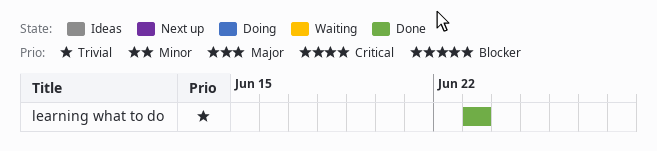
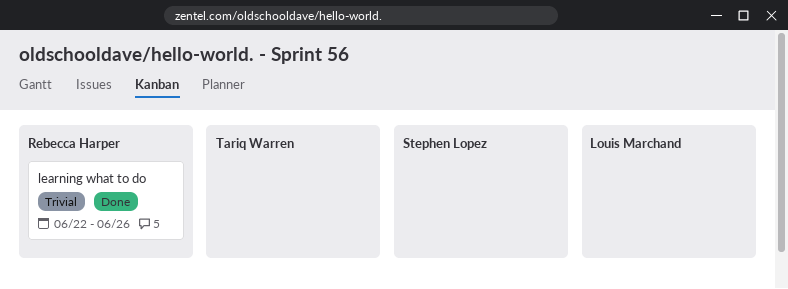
learning what to do, start: Jun 23 -> Jun 22
learning what to do, due: Jun 23 -> Jun 26

